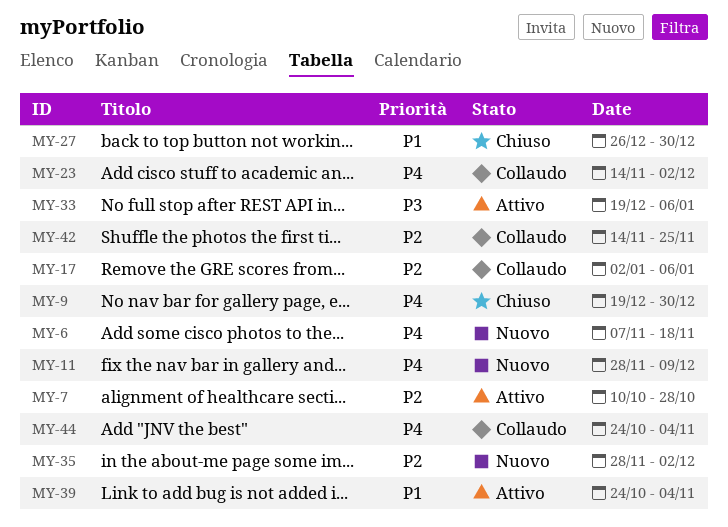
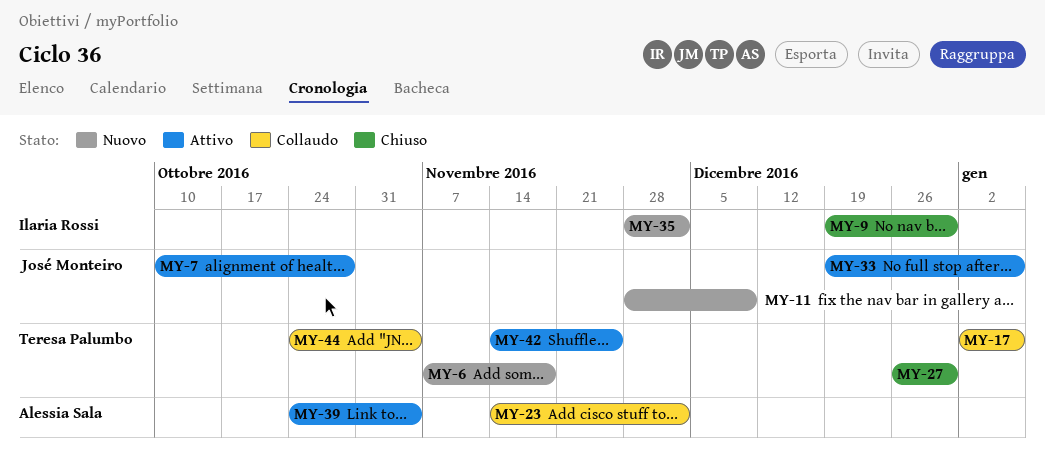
MY-42, status: Collaudo -> Attivo

